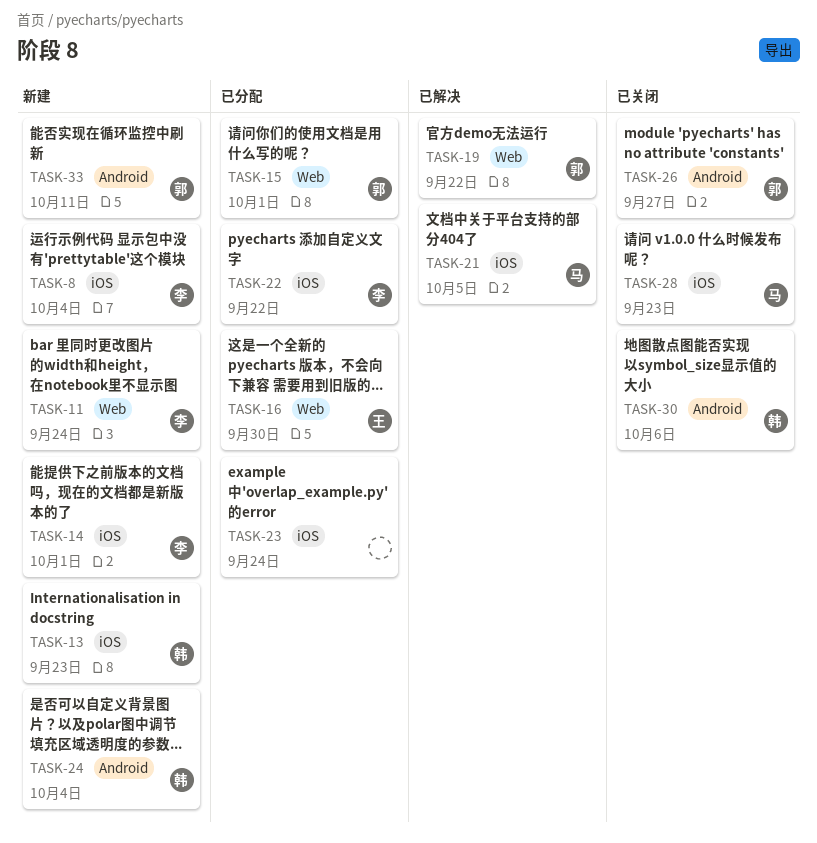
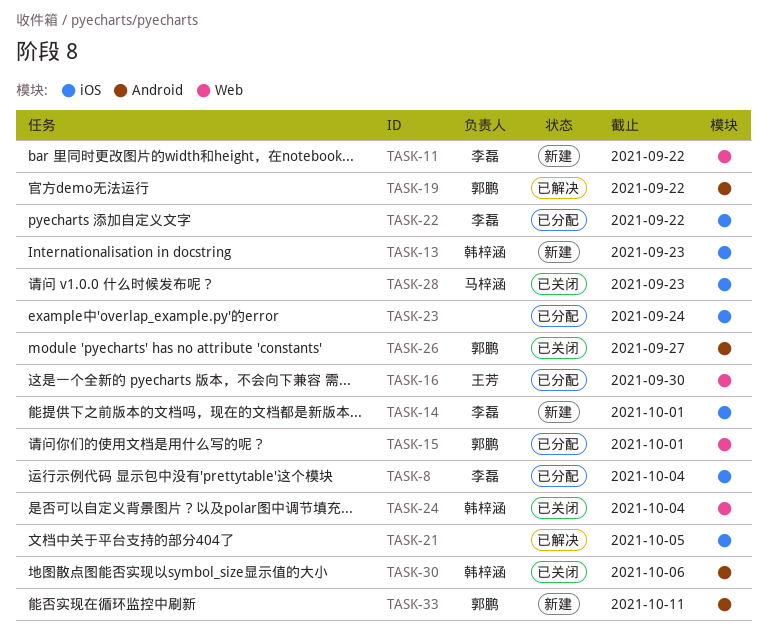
TASK-8, status: 新建 -> 已分配
TASK-11, due: Sep 24 -> Sep 22
TASK-19, label: Web -> Android
TASK-21, owner: 马梓涵 -> none
TASK-24, status: 新建 -> 已关闭
TASK-24, label: Android -> Web

